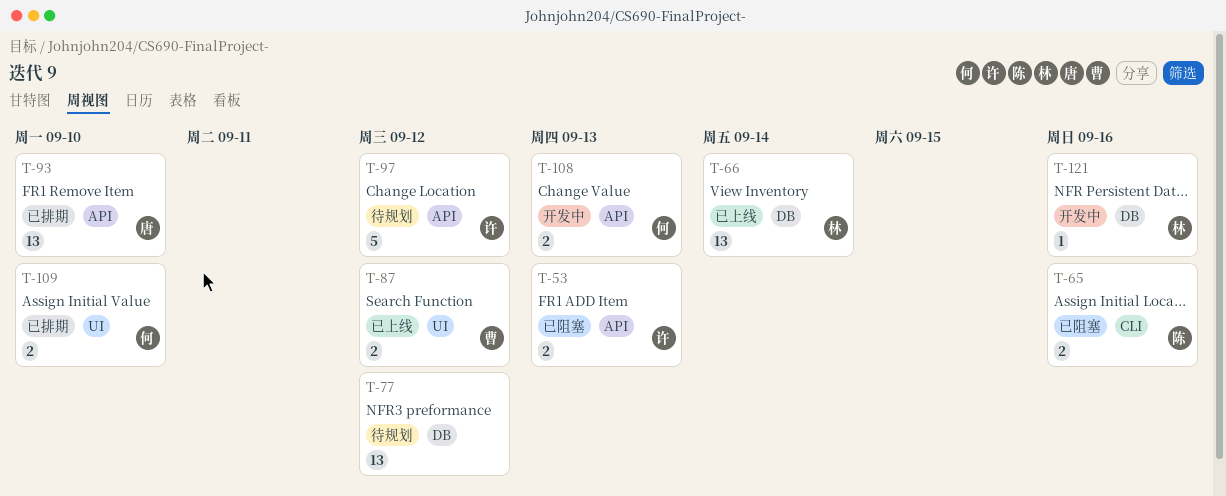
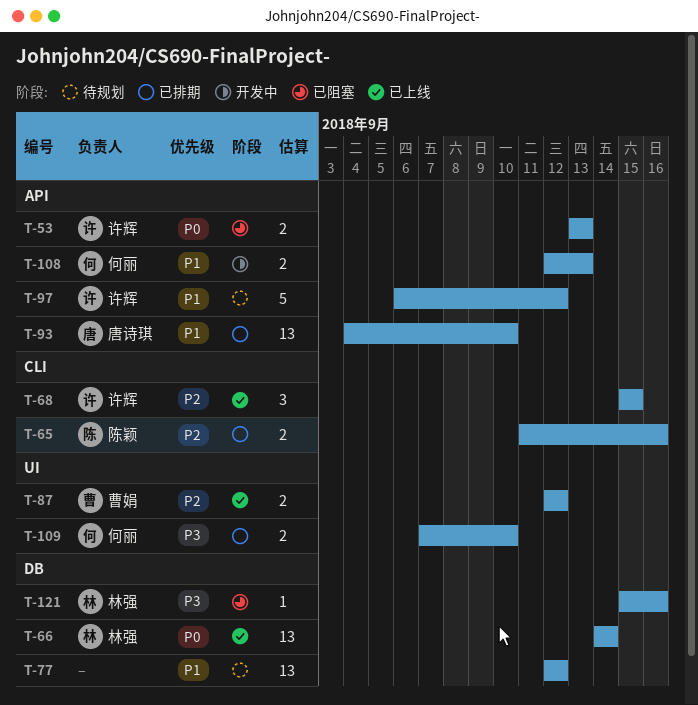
T-65, status: 已阻塞 -> 已排期
T-68: none -> present
T-121, status: 开发中 -> 已阻塞

